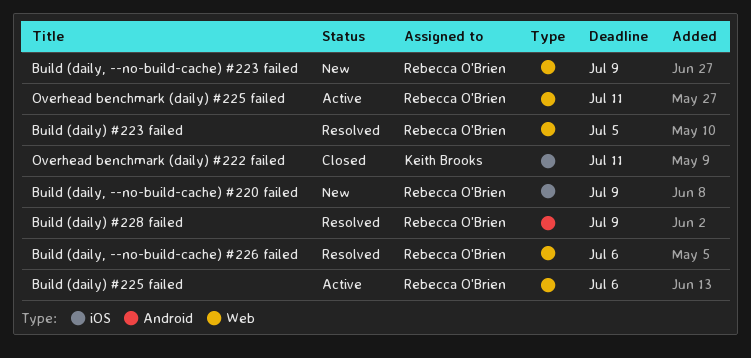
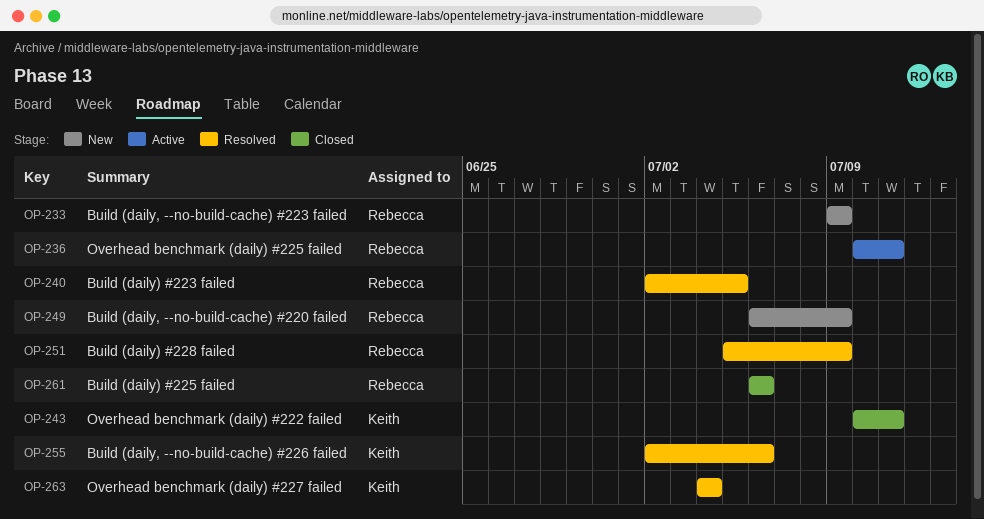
Build (daily) #225 failed, status: Active -> Closed
Build (daily, --no-build-cache) #226 failed, owner: Rebecca O'Brien -> Keith Brooks
Overhead benchmark (daily) #227 failed: none -> present

